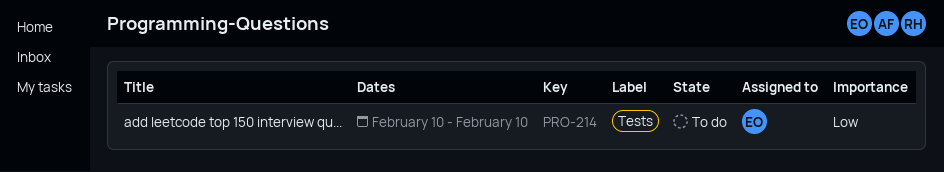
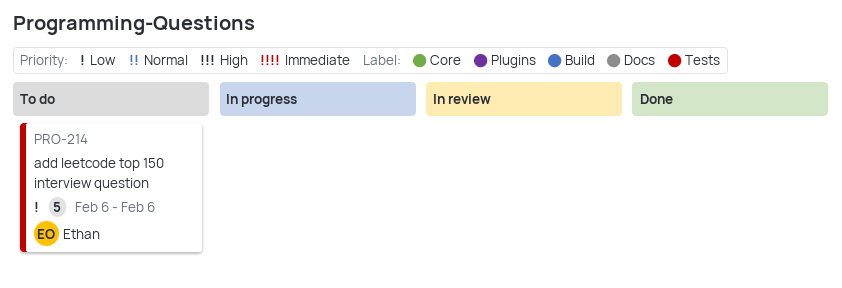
PRO-214, start: Feb 10 -> Feb 6
PRO-214, due: Feb 10 -> Feb 6

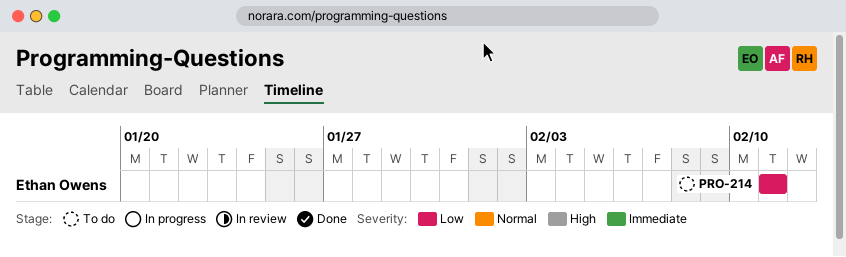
PRO-214, start: Feb 6 -> Feb 11
PRO-214, due: Feb 6 -> Feb 11

